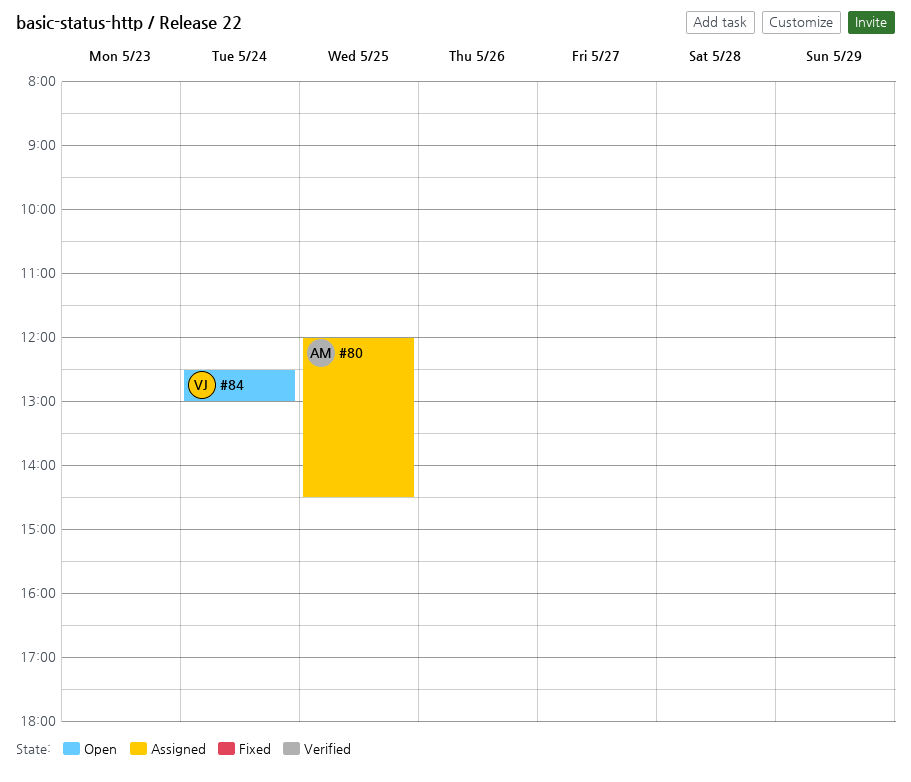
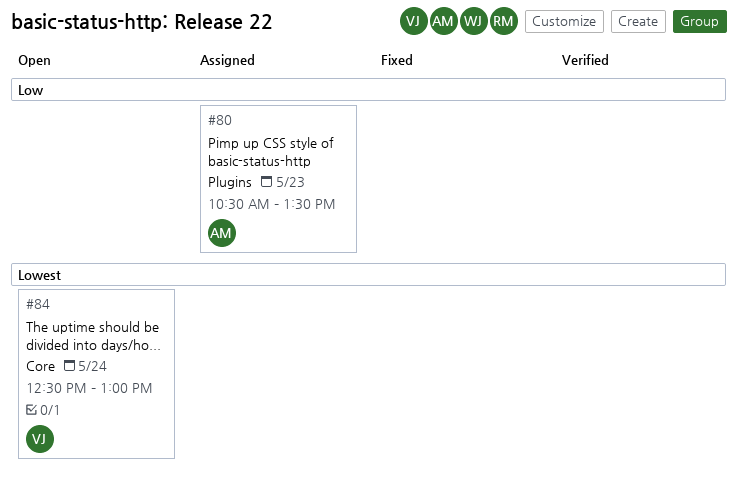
#80, day: May 25 -> May 23
#80, begins: 12:00 -> 10:30
#80, ends: 14:30 -> 13:30

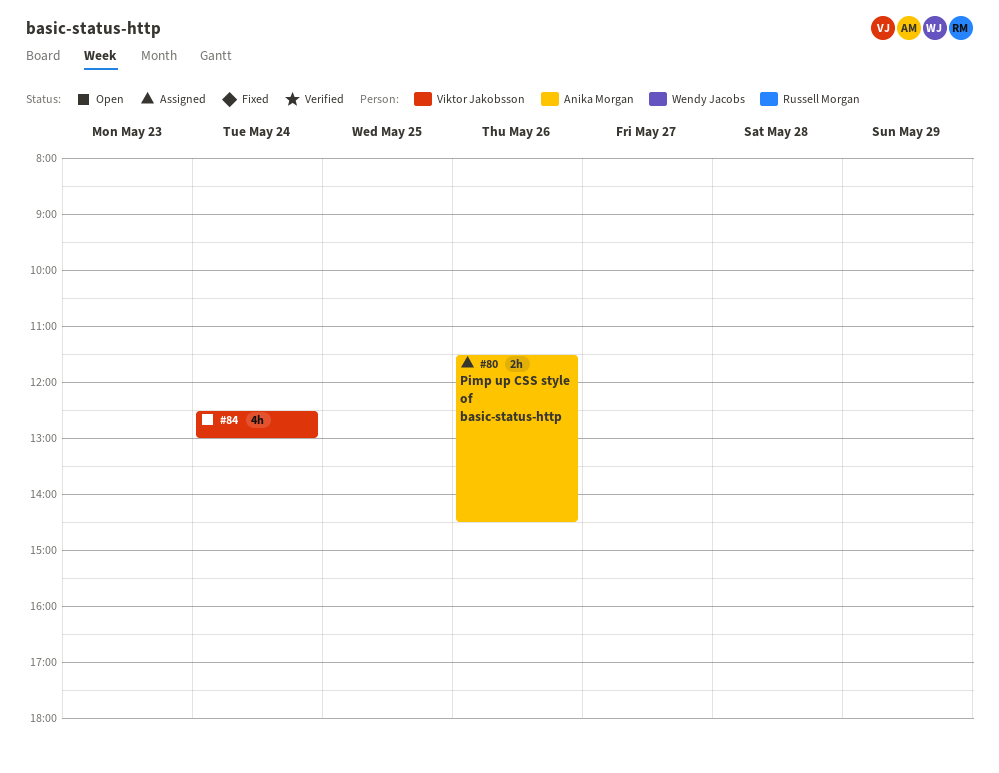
#80, day: May 23 -> May 26
#80, begins: 10:30 -> 11:30
#80, ends: 13:30 -> 14:30

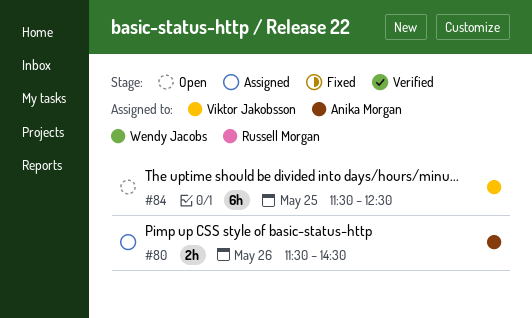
#84, estimate: 4h -> 6h
#84, day: May 24 -> May 25
#84, begins: 12:30 -> 11:30
#84, ends: 13:00 -> 12:30

